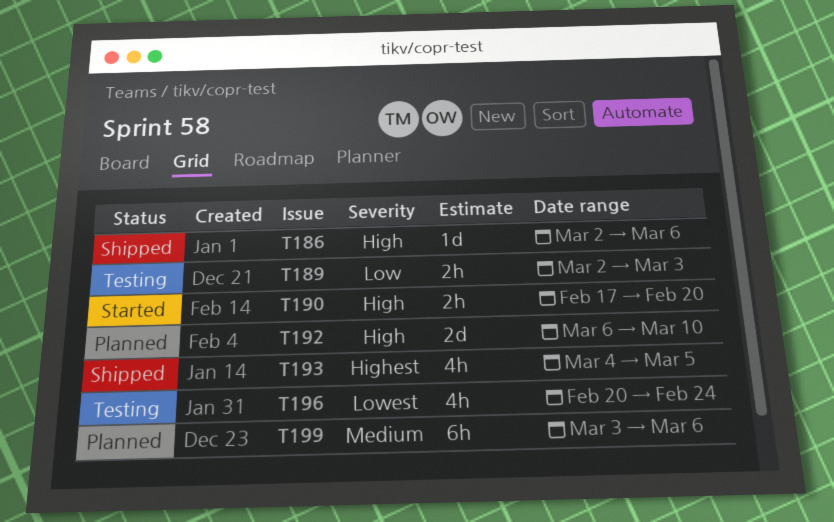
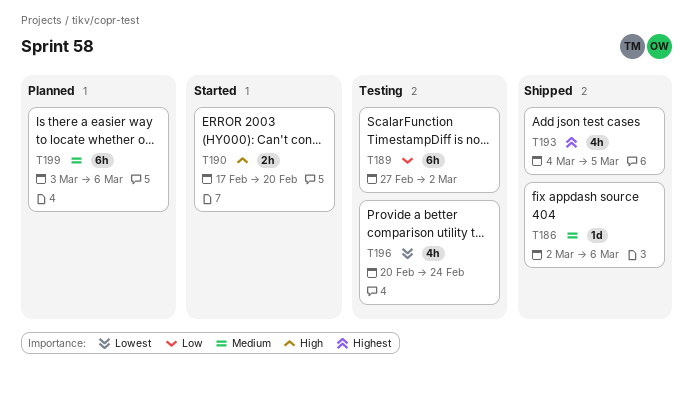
T186, priority: High -> Medium
T189, estimate: 2h -> 6h
T189, start: Mar 2 -> Feb 27
T189, due: Mar 3 -> Mar 2
T192: present -> none

